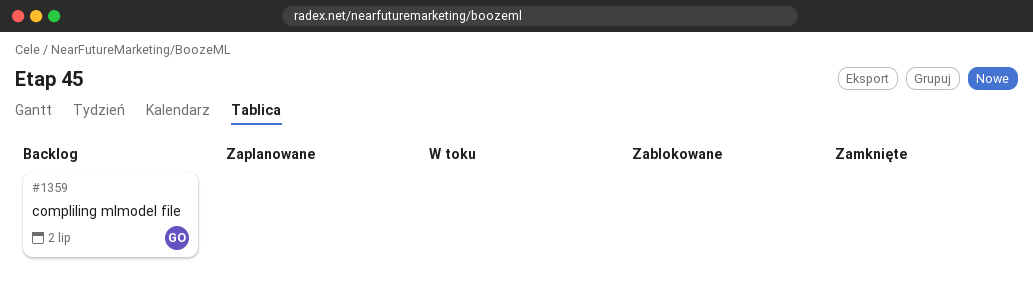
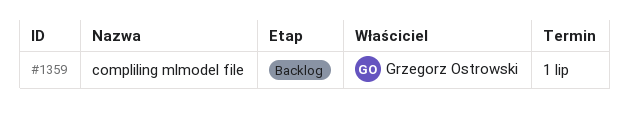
#1359, due: Jul 2 -> Jul 1

